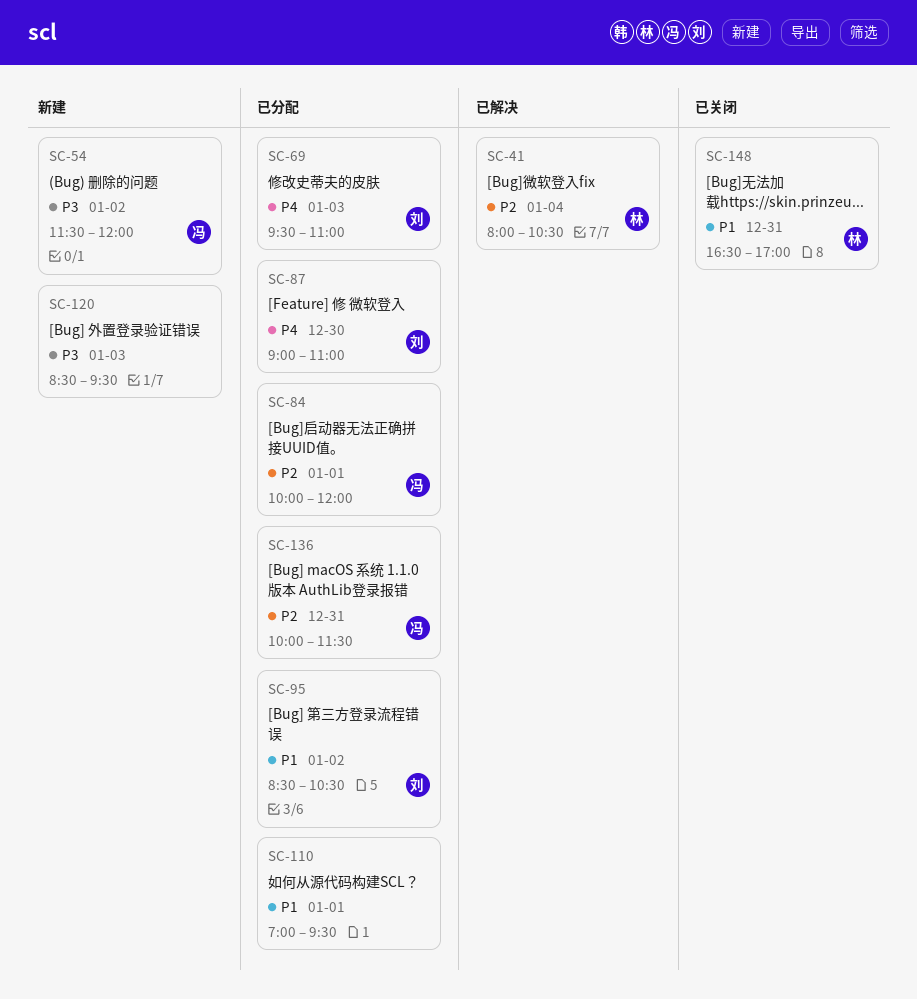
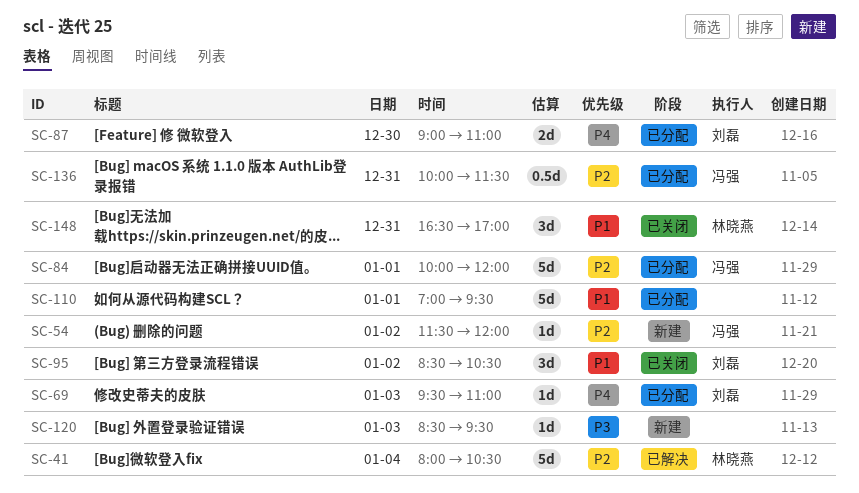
SC-54, priority: P3 -> P2
SC-95, status: 已分配 -> 已关闭

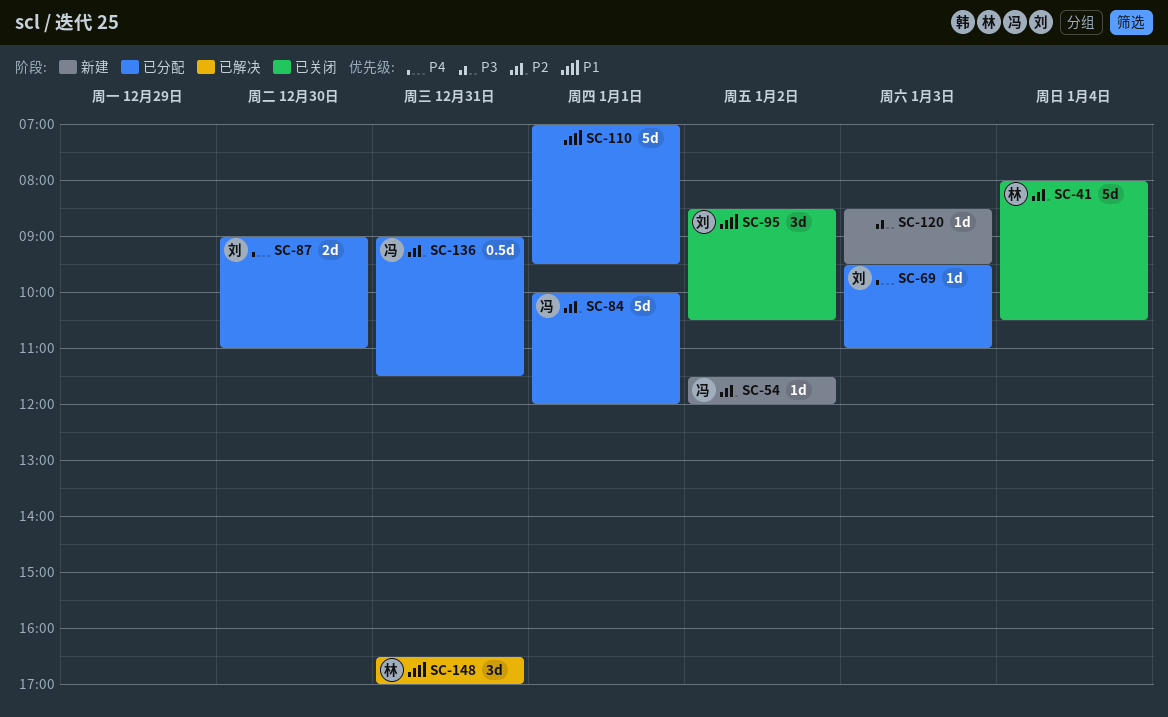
SC-41, status: 已解决 -> 已关闭
SC-136, begins: 10:00 -> 09:00
SC-148, status: 已关闭 -> 已解决

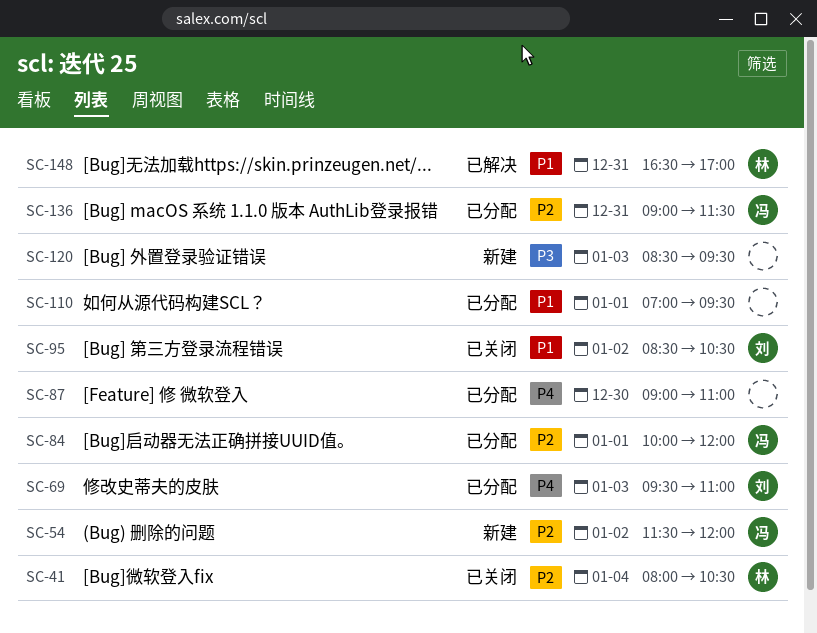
SC-87, owner: 刘 -> none

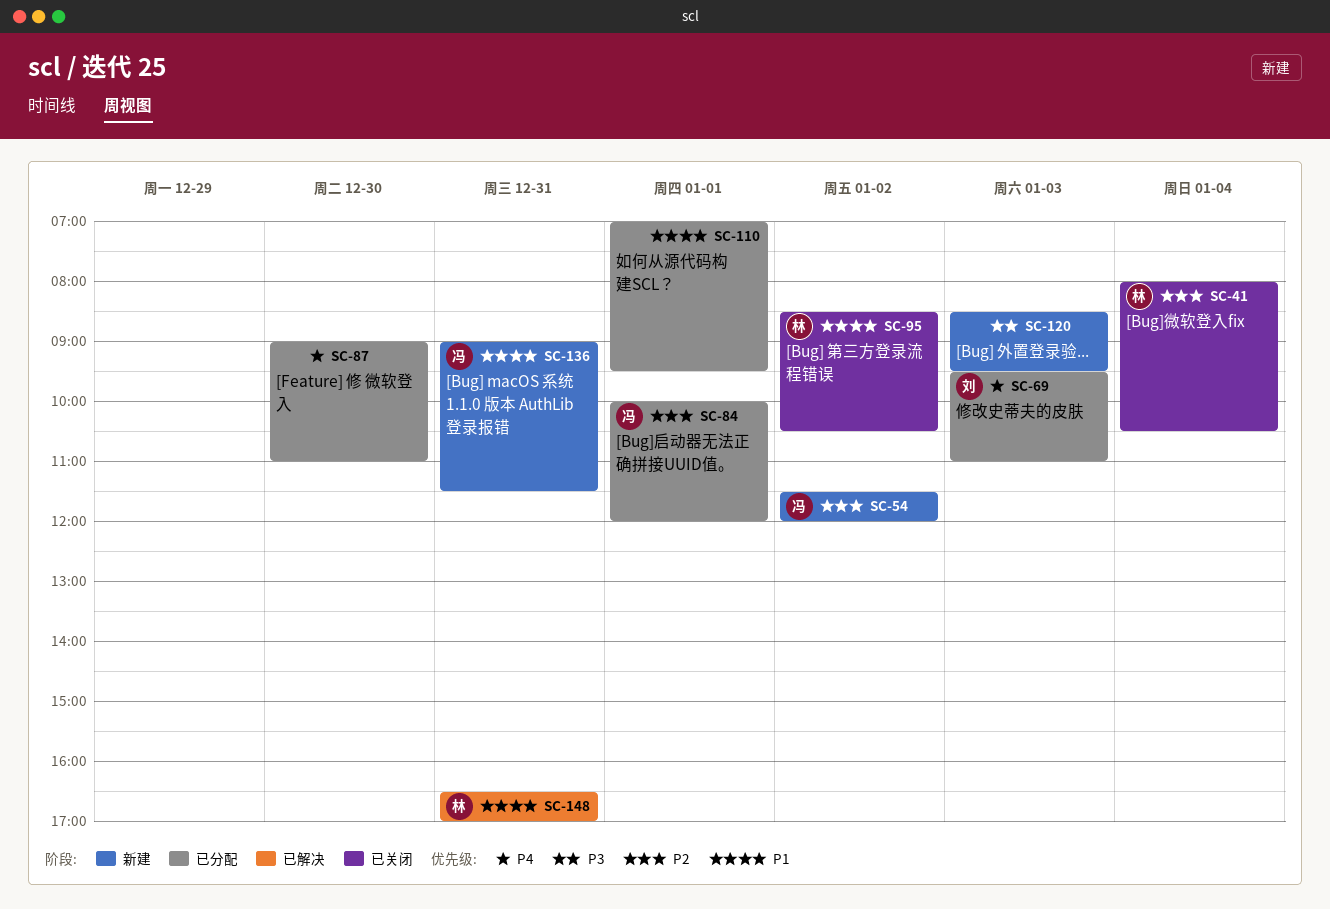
SC-95, owner: 刘 -> 林
SC-136, status: 已分配 -> 新建
SC-136, priority: P2 -> P1

